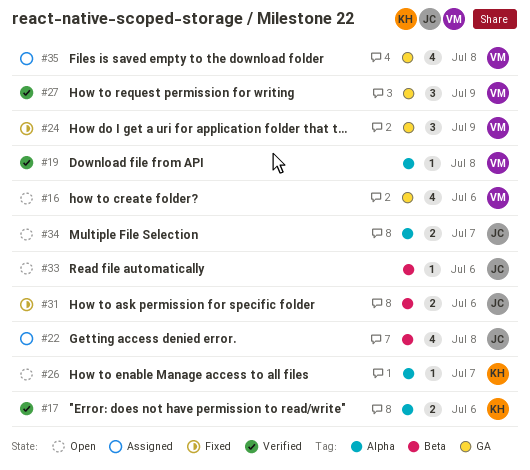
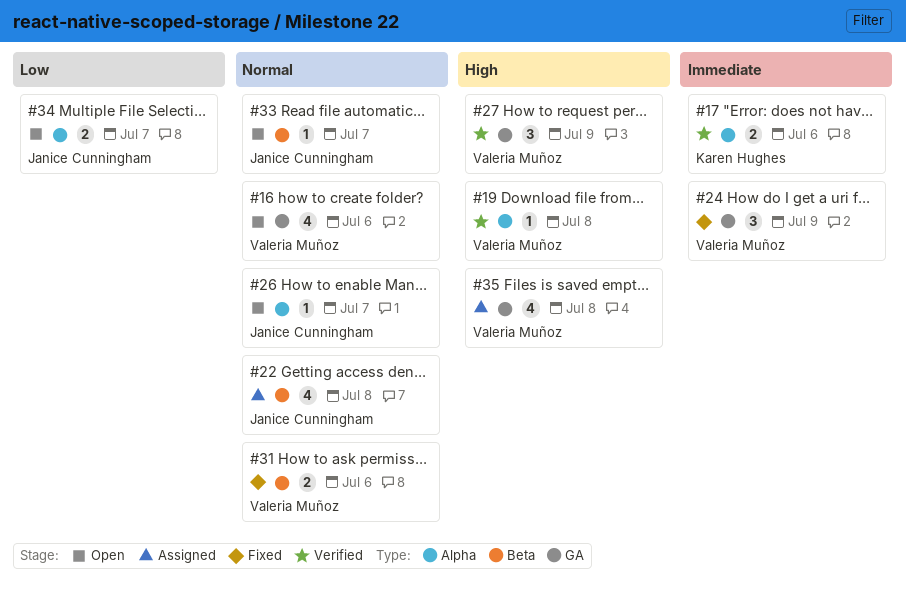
#26, owner: Karen Hughes -> Janice Cunningham
#31, owner: Janice Cunningham -> Valeria Muñoz
#33, due: Jul 6 -> Jul 7

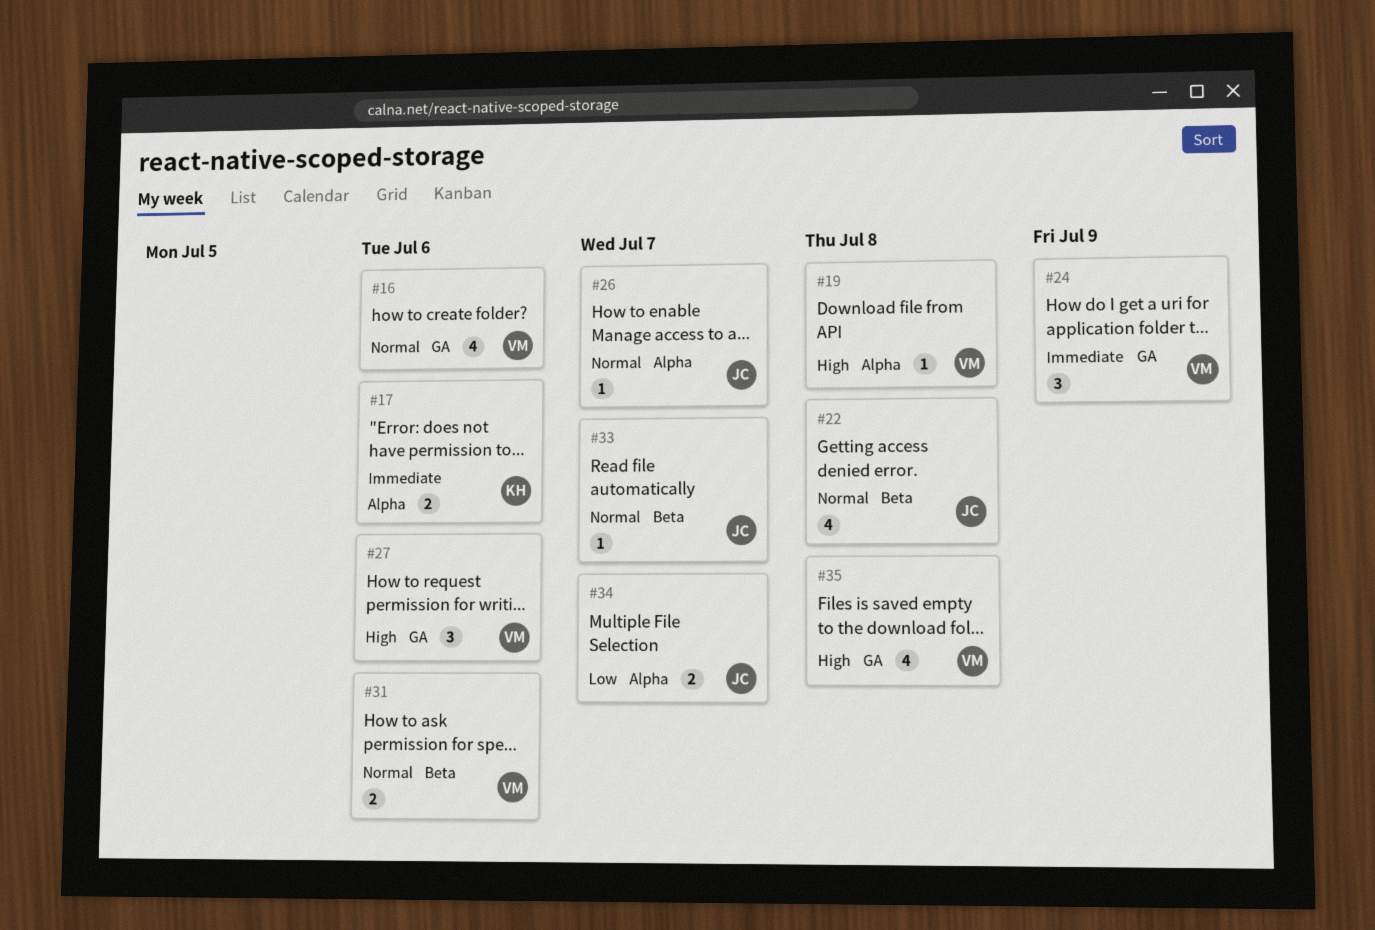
#27, due: Jul 9 -> Jul 6

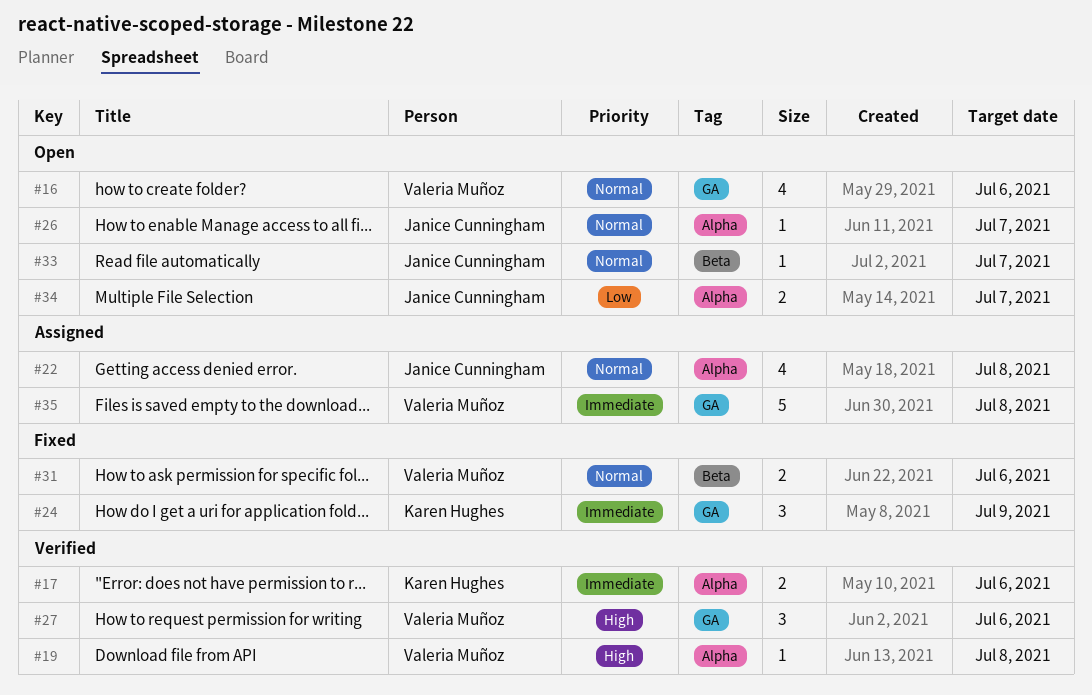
#22, label: Beta -> Alpha
#24, owner: Valeria Muñoz -> Karen Hughes
#35, priority: High -> Immediate
#35, estimate: 4 -> 5

